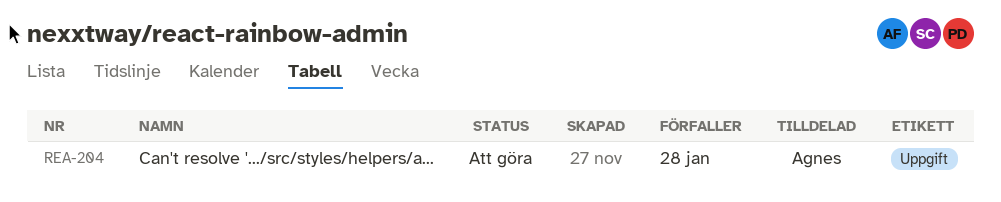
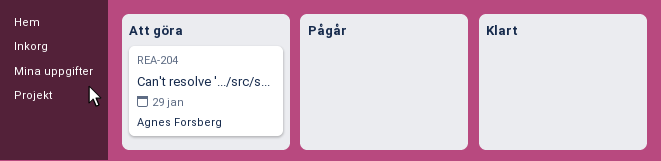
REA-204, due: Jan 28 -> Jan 29

